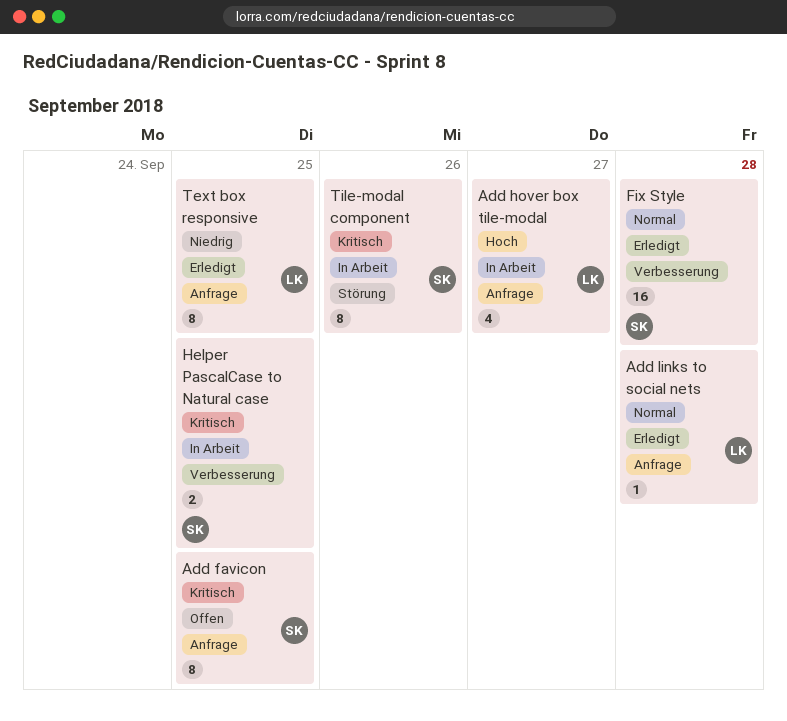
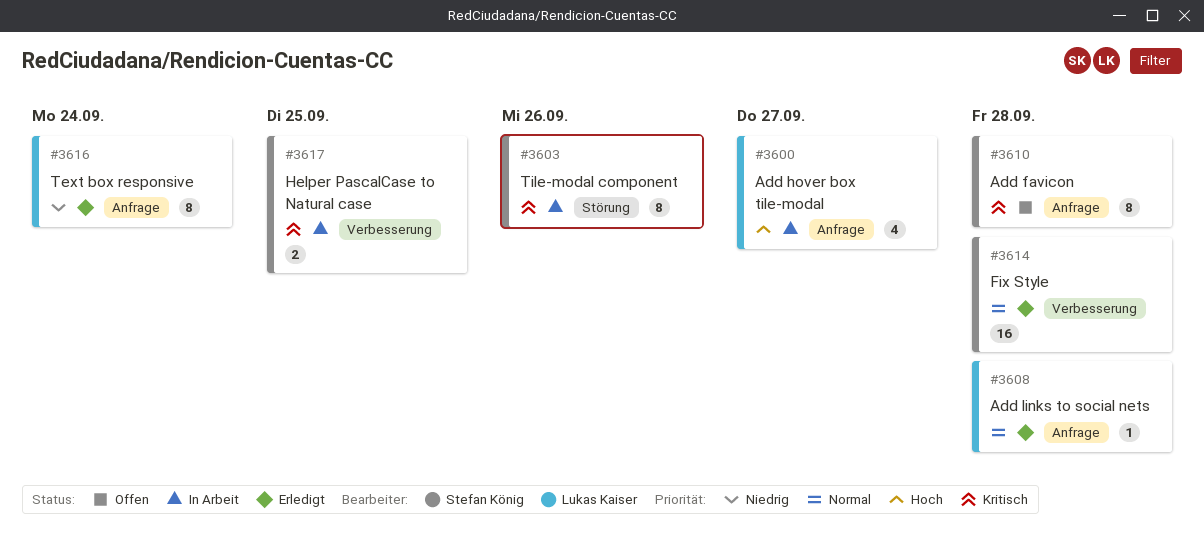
Add favicon, due: Sep 25 -> Sep 28
Text box responsive, due: Sep 25 -> Sep 24

